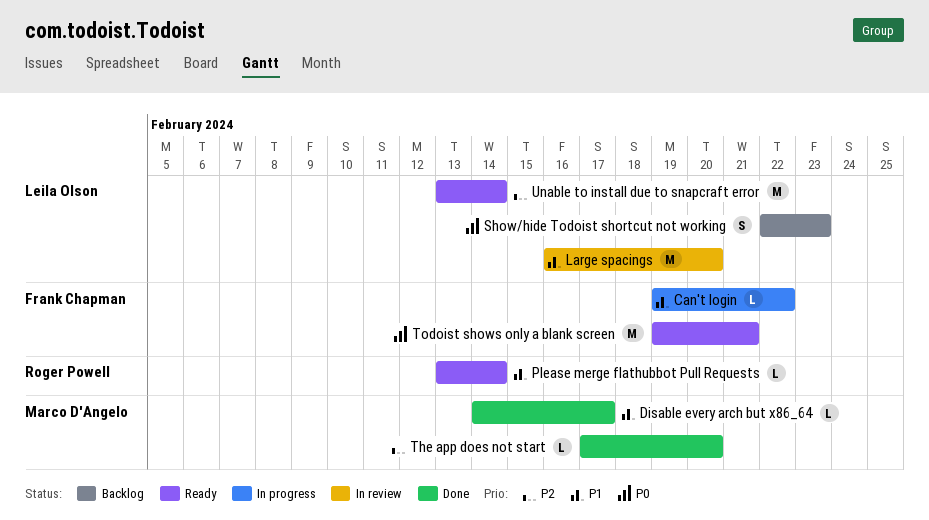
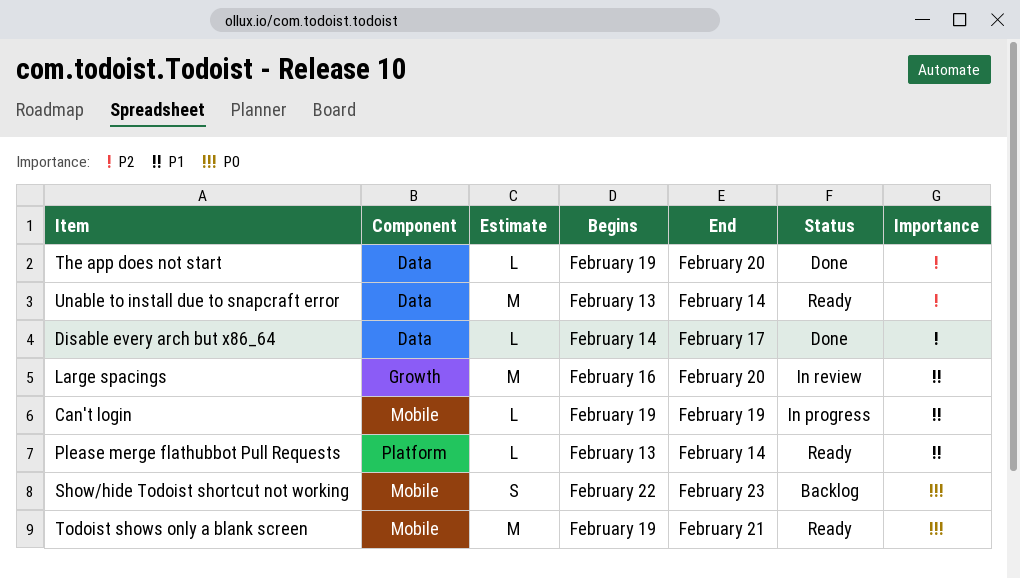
Can't login, due: Feb 22 -> Feb 19
Disable every arch but x86_64, priority: P1 -> P2
The app does not start, start: Feb 17 -> Feb 19

